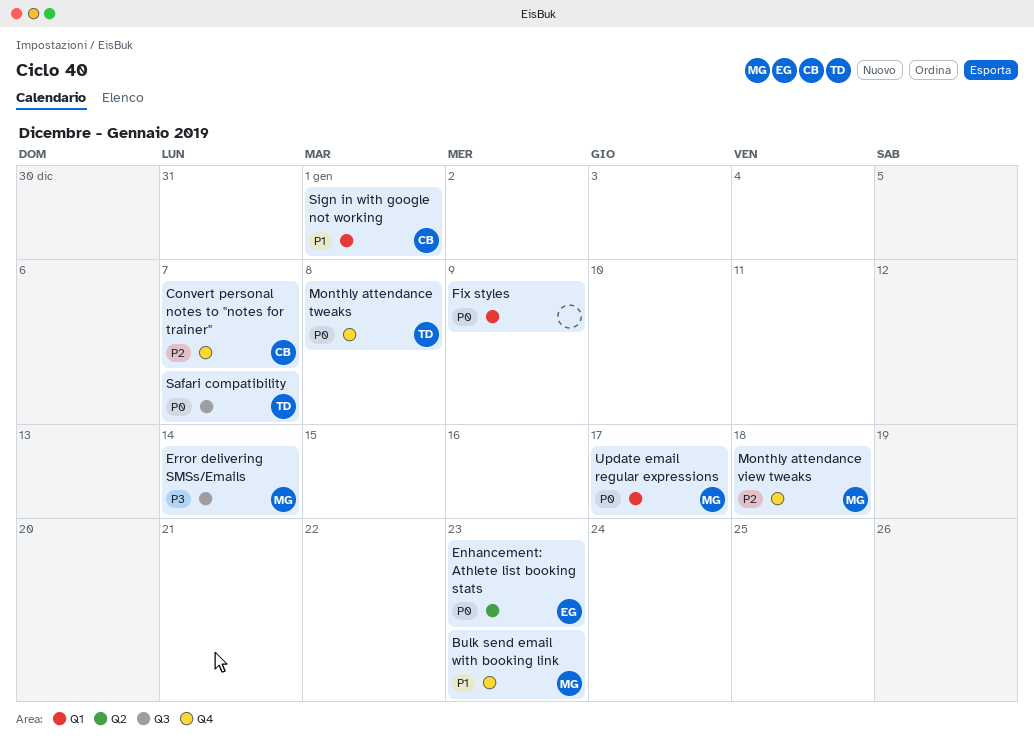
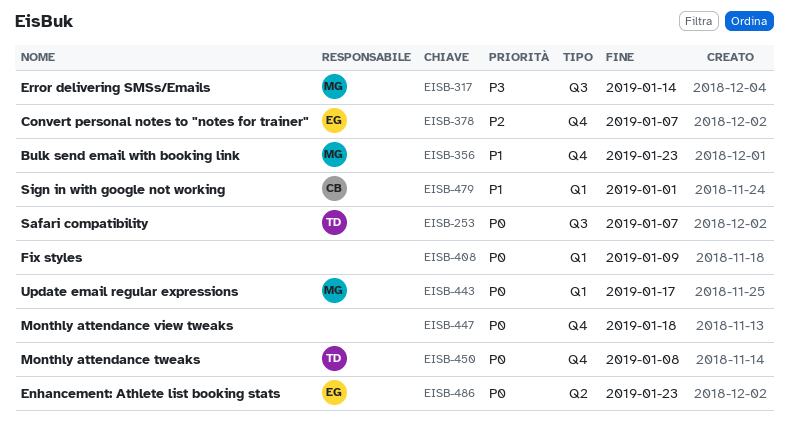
Convert personal notes to "notes for trainer", owner: CB -> EG
Monthly attendance view tweaks, owner: MG -> none
Monthly attendance view tweaks, priority: P2 -> P0

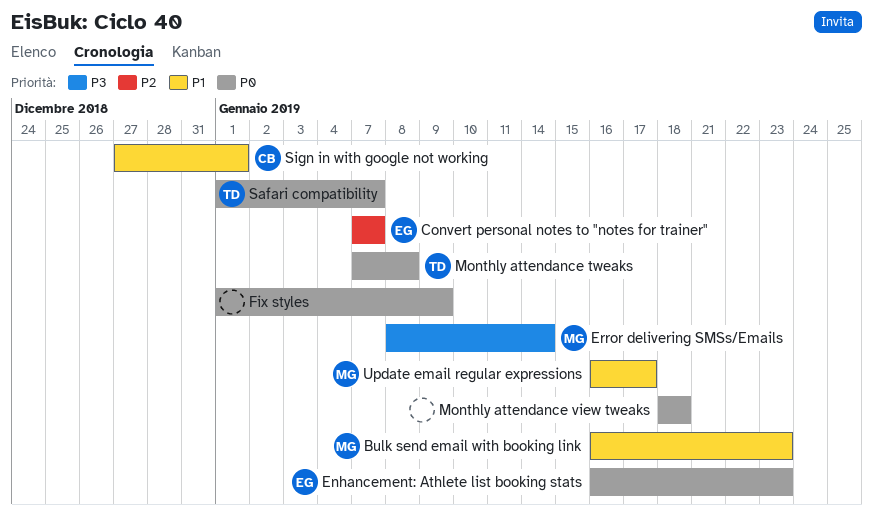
Update email regular expressions, priority: P0 -> P1

